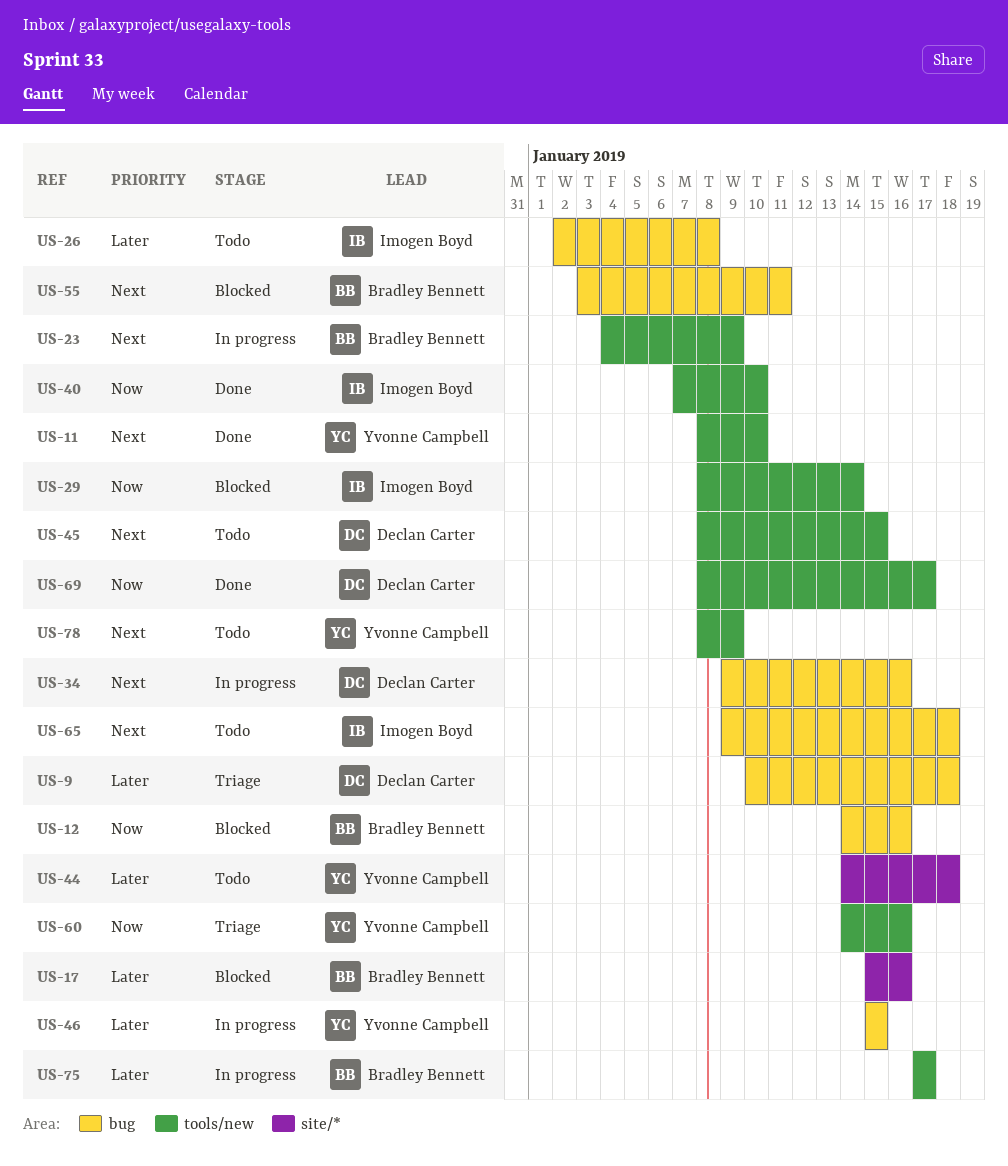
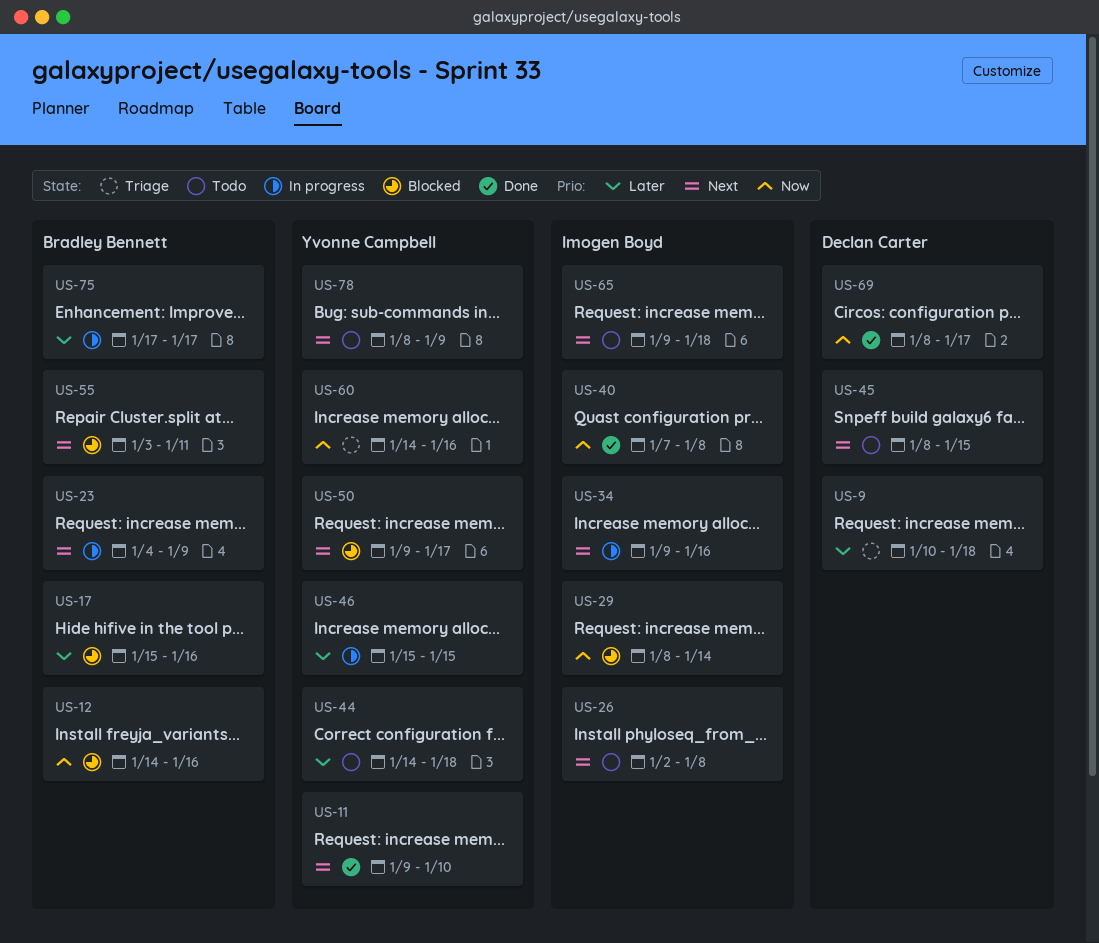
US-11, start: Jan 8 -> Jan 9
US-26, priority: Later -> Next
US-34, owner: Declan Carter -> Imogen Boyd
US-40, due: Jan 10 -> Jan 8
US-50: none -> present

